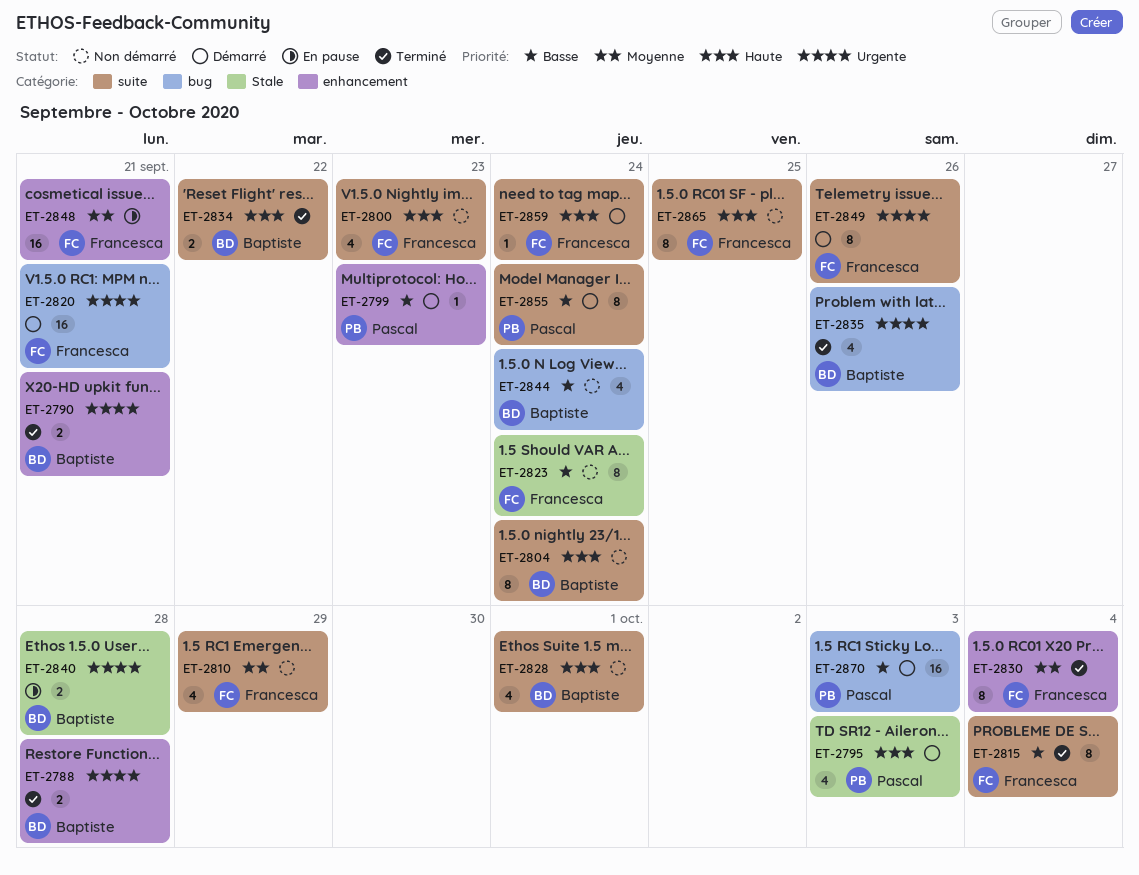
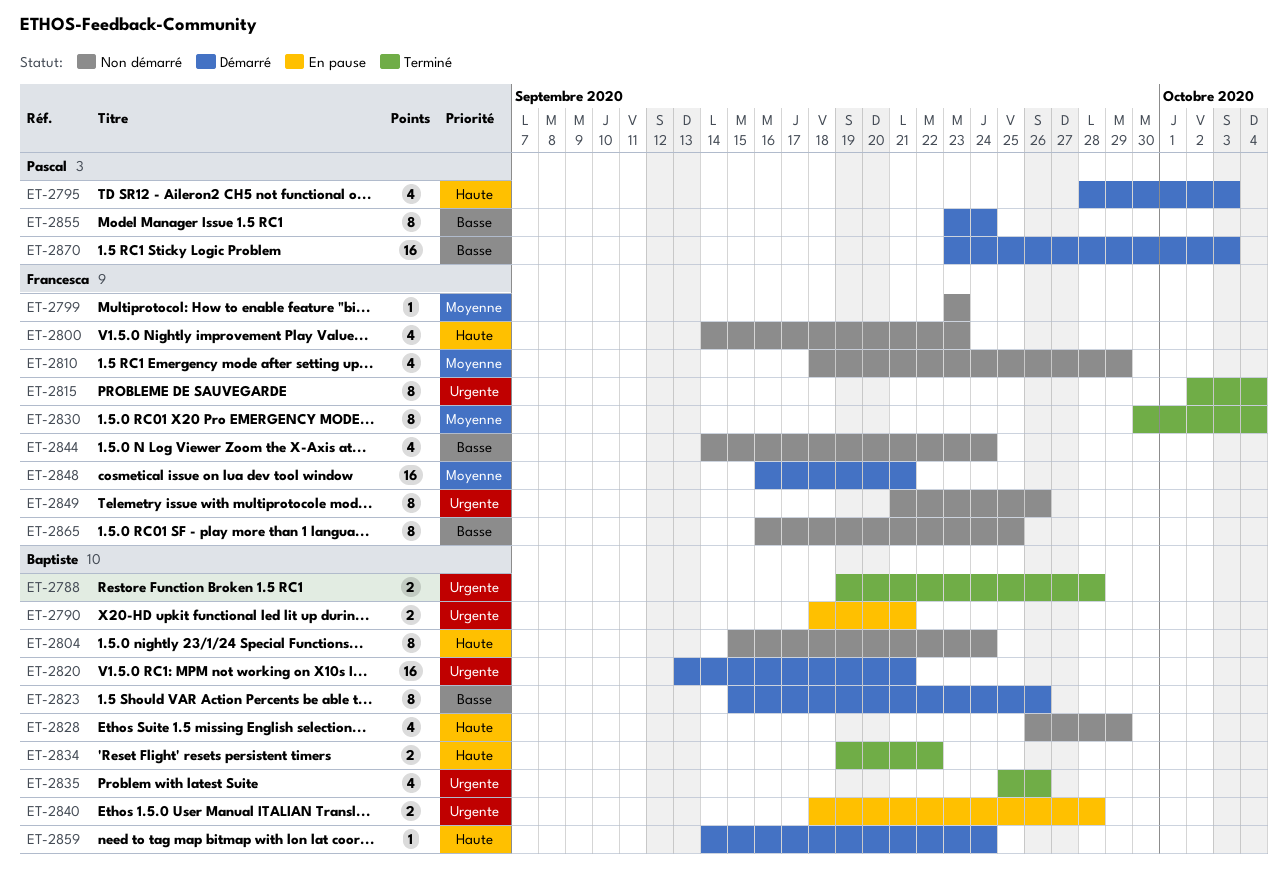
ET-2790, status: Terminé -> En pause
ET-2799, status: Démarré -> Non démarré
ET-2799, owner: Pascal -> Francesca
ET-2799, priority: Basse -> Moyenne
ET-2815, priority: Basse -> Urgente
ET-2820, owner: Francesca -> Baptiste
ET-2823, status: Non démarré -> Démarré
ET-2823, owner: Francesca -> Baptiste
ET-2823, due: Sep 24 -> Sep 26
ET-2828, due: Oct 1 -> Sep 29
ET-2844, owner: Baptiste -> Francesca
ET-2848, status: En pause -> Démarré
ET-2849, status: Démarré -> Non démarré
ET-2859, owner: Francesca -> Baptiste
ET-2865, priority: Haute -> Basse

